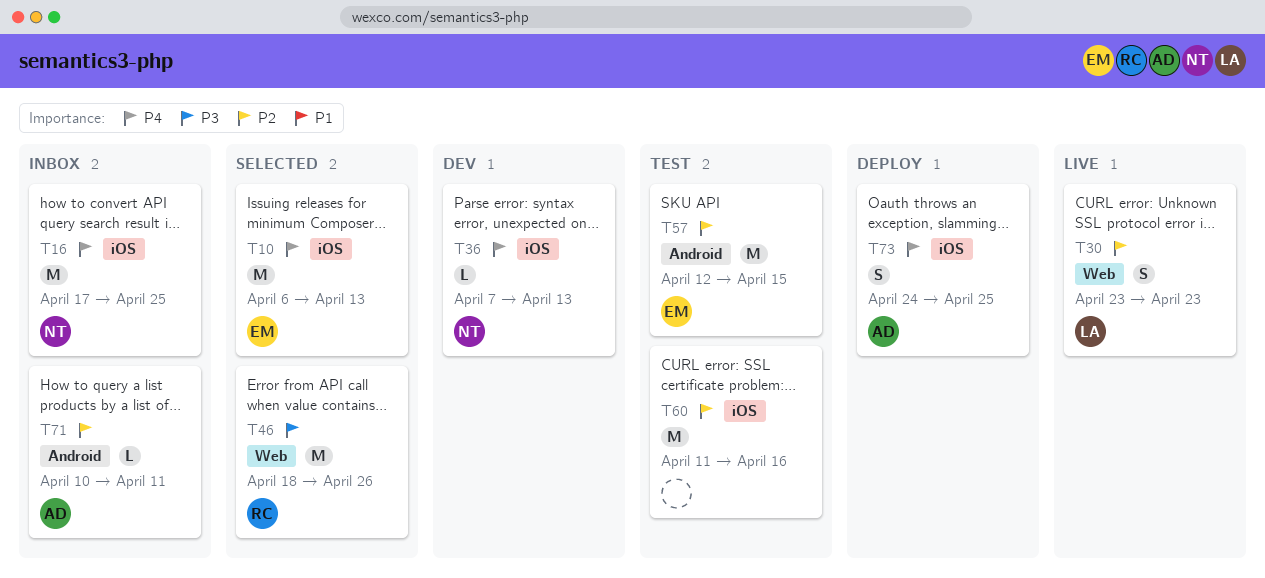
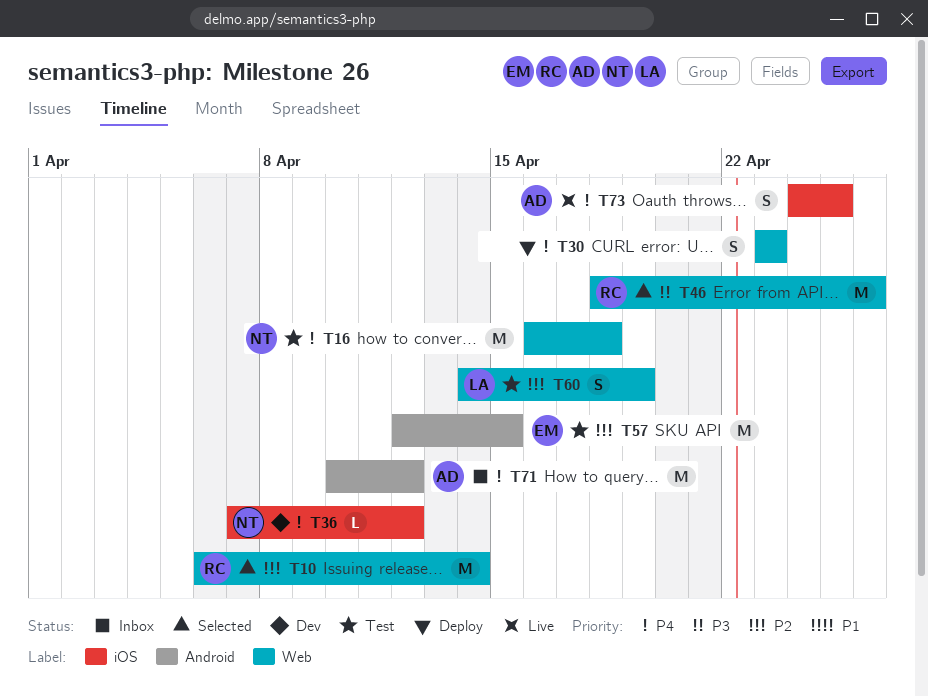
T10, owner: EM -> RC
T10, priority: P4 -> P2
T10, label: iOS -> Web
T10, due: Apr 13 -> Apr 14
T16, status: Inbox -> Test
T16, label: iOS -> Web
T16, start: Apr 17 -> Apr 16
T16, due: Apr 25 -> Apr 18
T30, status: Live -> Deploy
T30, owner: LA -> none
T30, priority: P2 -> P4
T36, due: Apr 13 -> Apr 12
T60, owner: none -> LA
T60, label: iOS -> Web
T60, estimate: M -> S
T60, start: Apr 11 -> Apr 14
T60, due: Apr 16 -> Apr 19
T71, priority: P2 -> P4
T71, estimate: L -> M
T71, due: Apr 11 -> Apr 12
T73, status: Deploy -> Live

